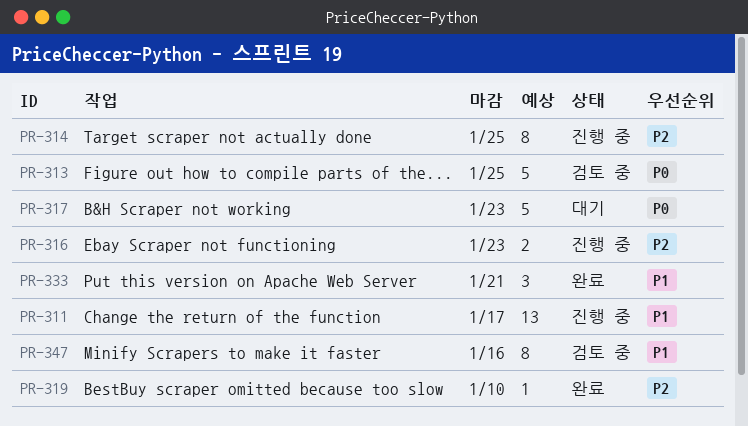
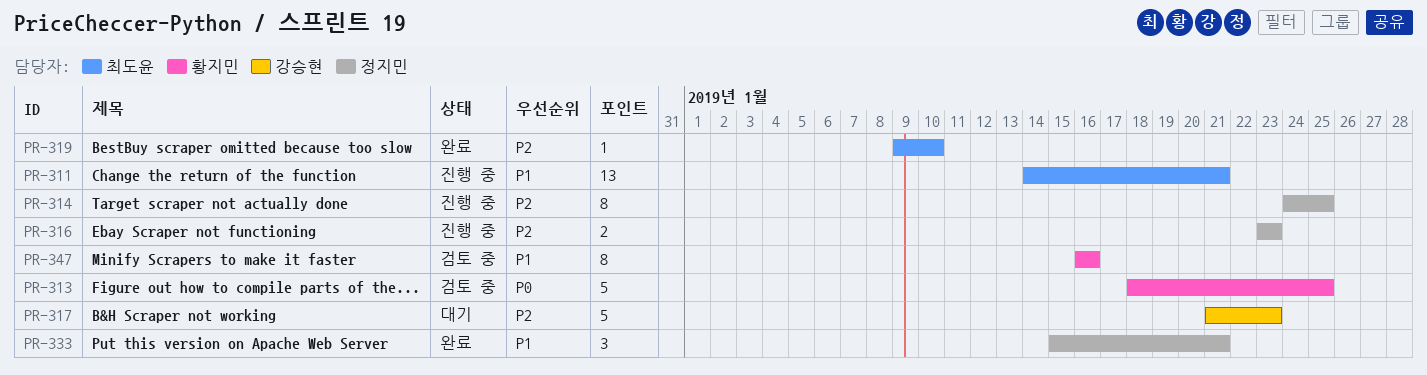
PR-311, due: Jan 17 -> Jan 21
PR-317, priority: P0 -> P2

